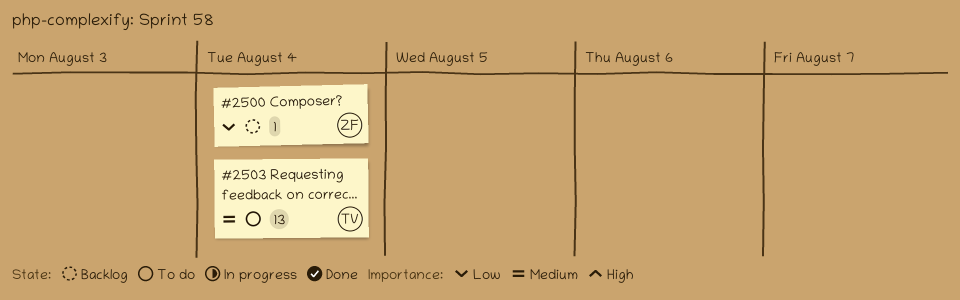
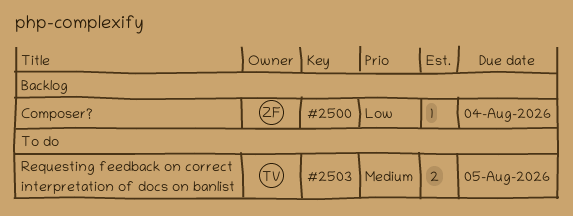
#2503, estimate: 13 -> 2
#2503, due: Aug 4 -> Aug 5

